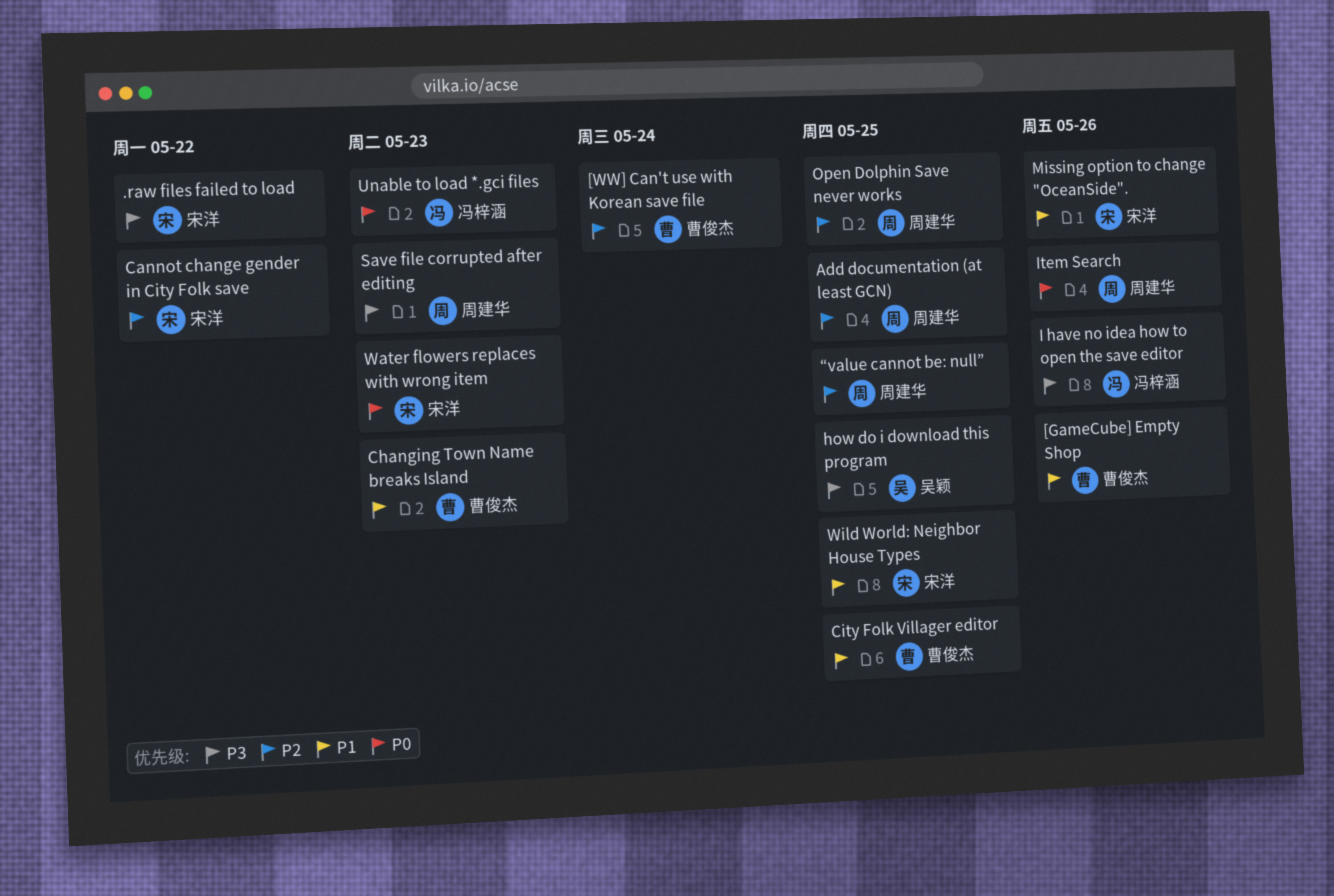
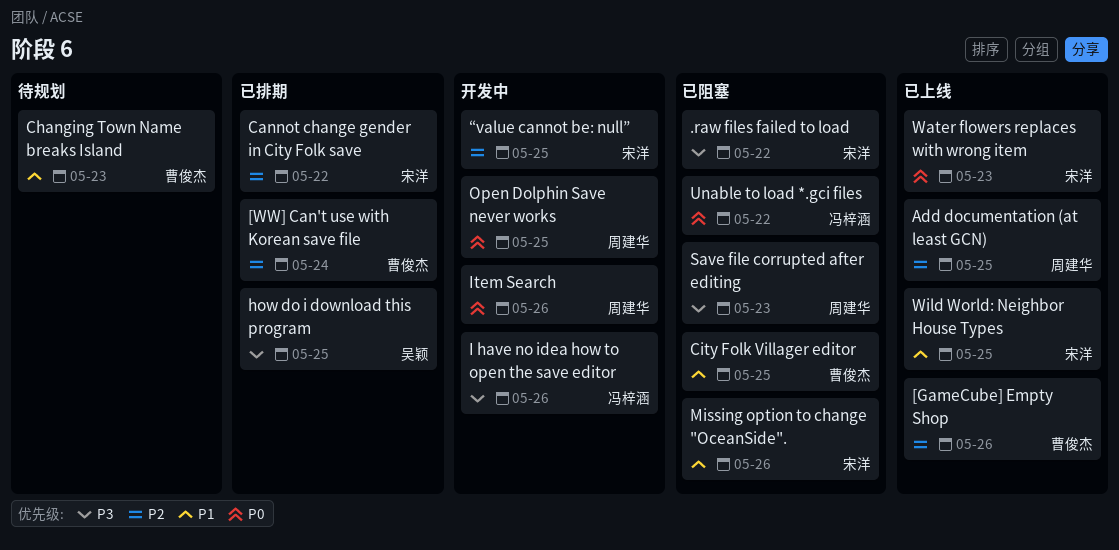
[GameCube] Empty Shop, priority: P1 -> P2
Open Dolphin Save never works, priority: P2 -> P0
Unable to load *.gci files, due: May 23 -> May 22
“value cannot be: null”, owner: 周建华 -> 宋洋

